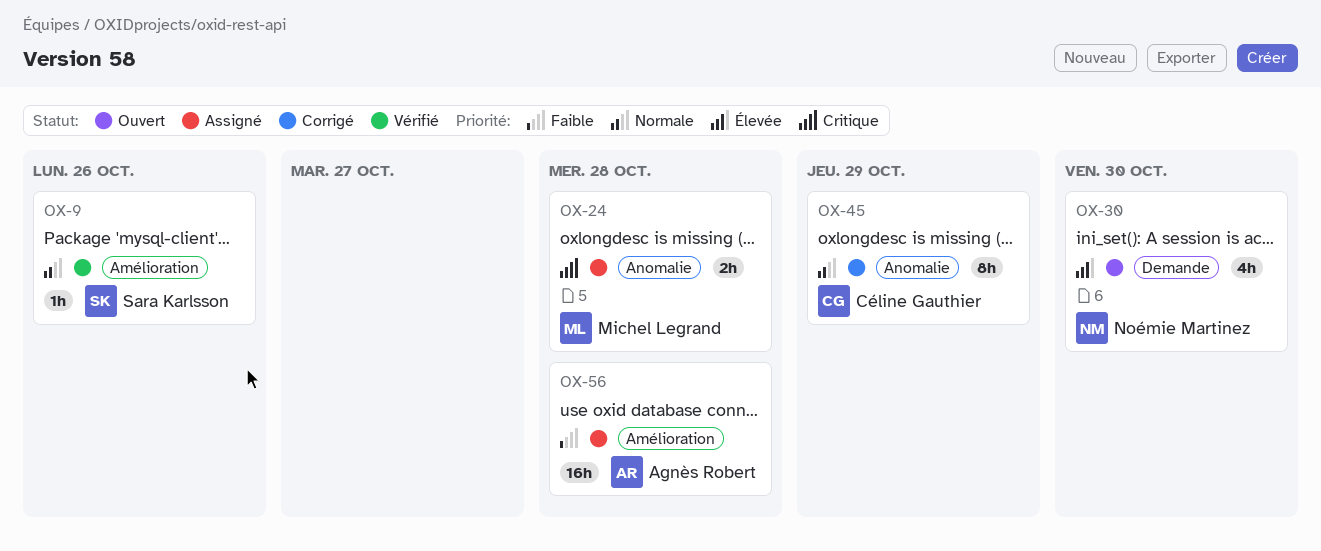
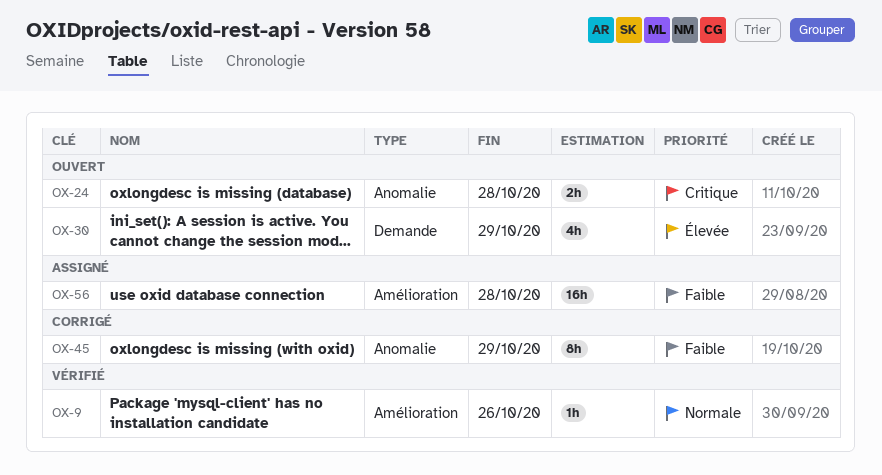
OX-24, status: Assigné -> Ouvert
OX-30, due: Oct 30 -> Oct 29
OX-45, priority: Normale -> Faible

